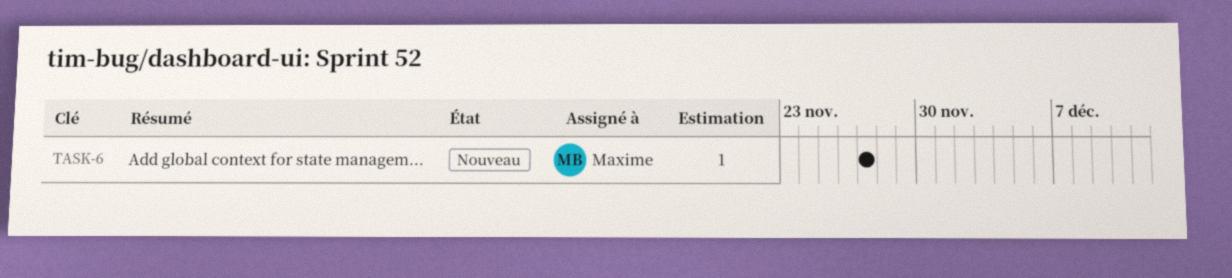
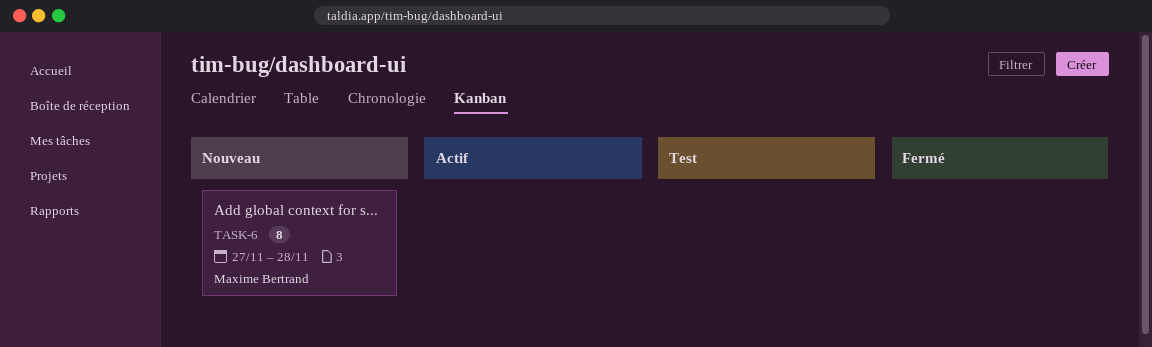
TASK-6, estimate: 1 -> 8
TASK-6, due: Nov 27 -> Nov 28

